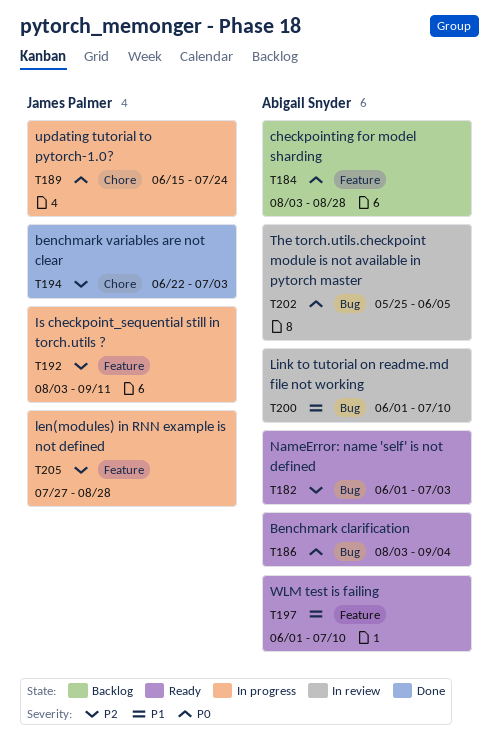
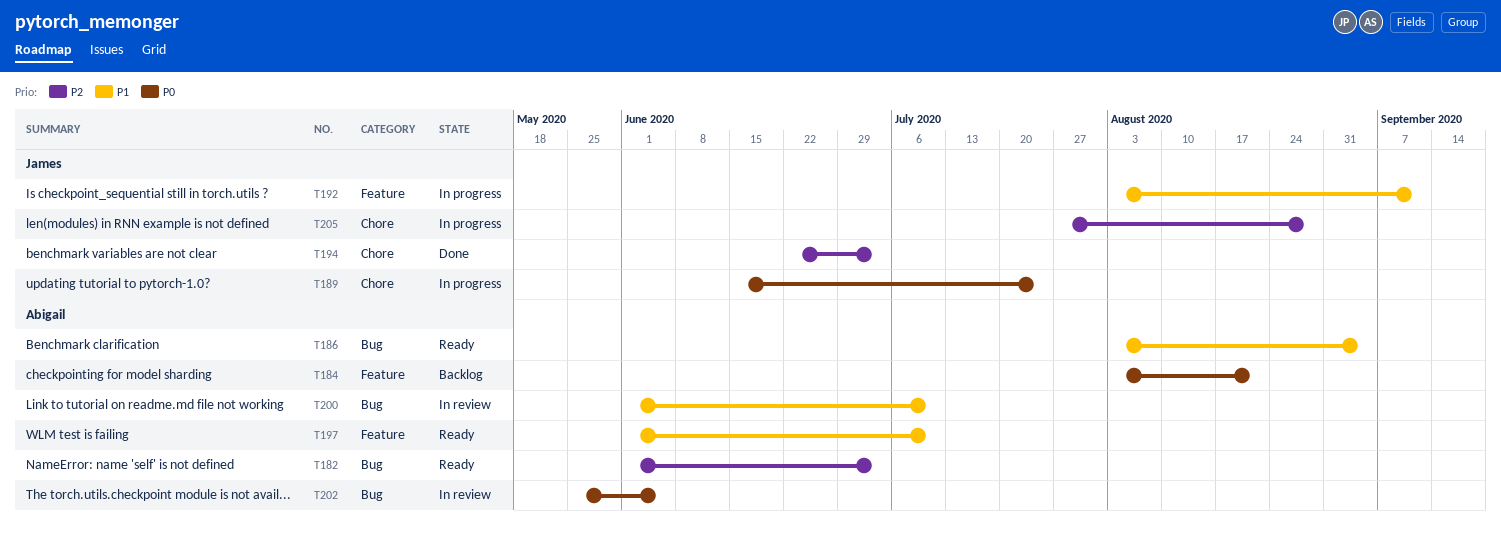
T184, due: Aug 28 -> Aug 21
T186, priority: P0 -> P1
T192, priority: P2 -> P1
T205, label: Feature -> Chore

